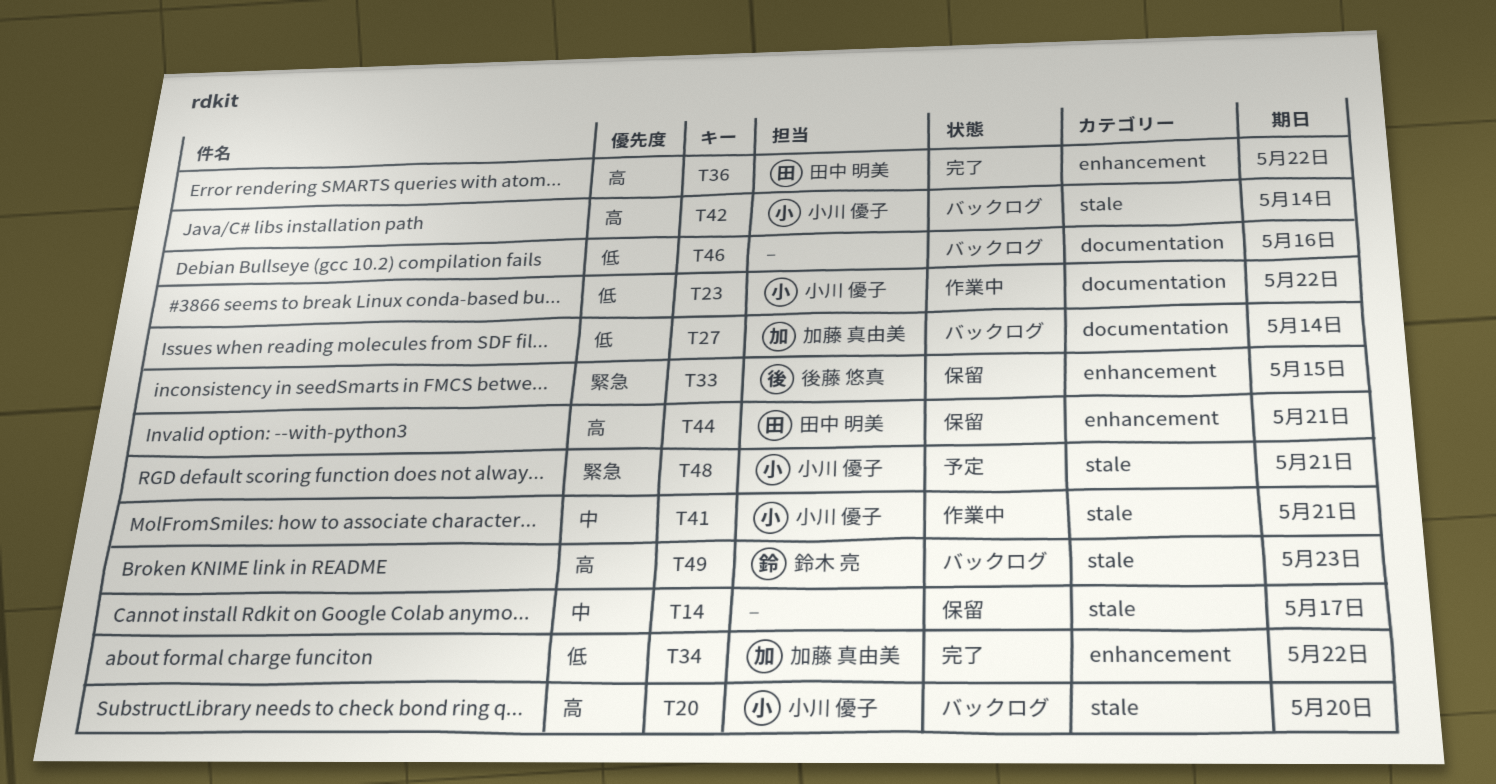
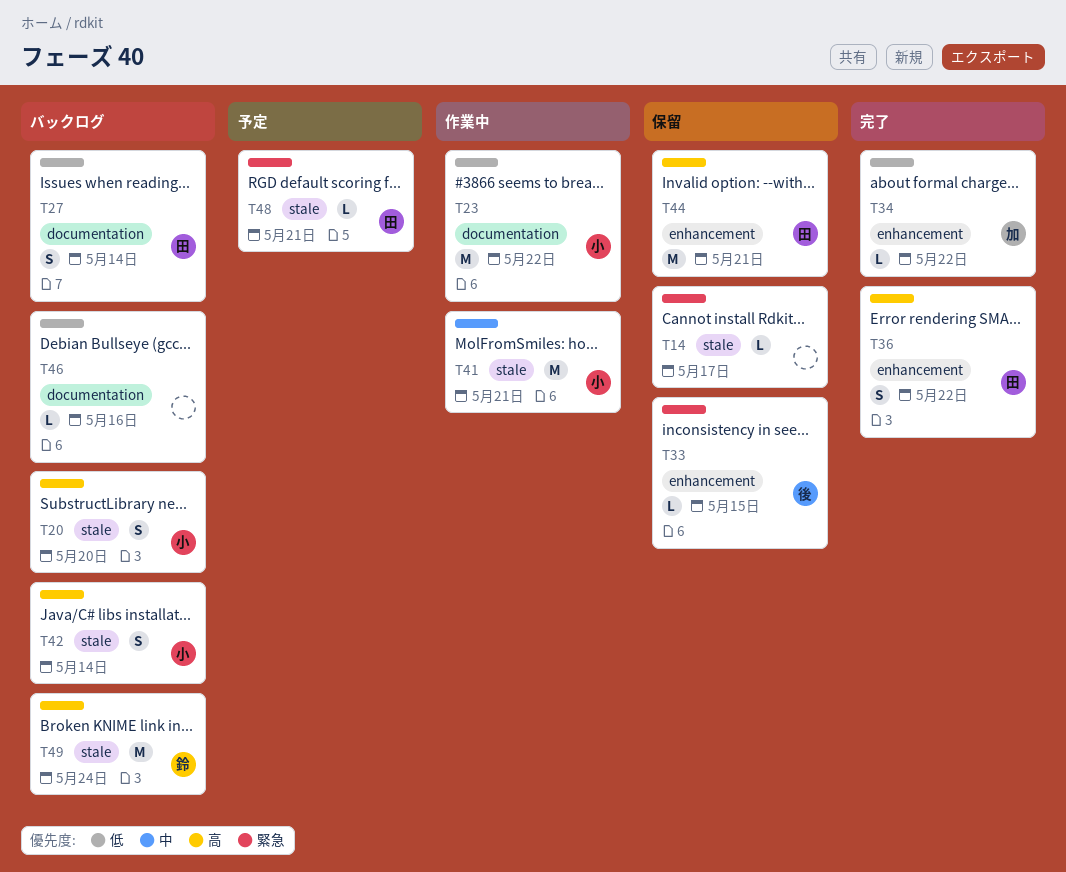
T14, priority: 中 -> 緊急
T27, owner: 加藤 真由美 -> 田中 明美
T48, owner: 小川 優子 -> 田中 明美
T49, due: May 23 -> May 24

